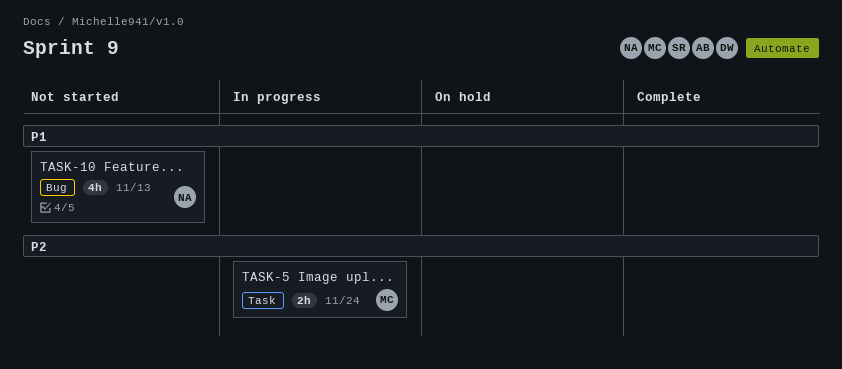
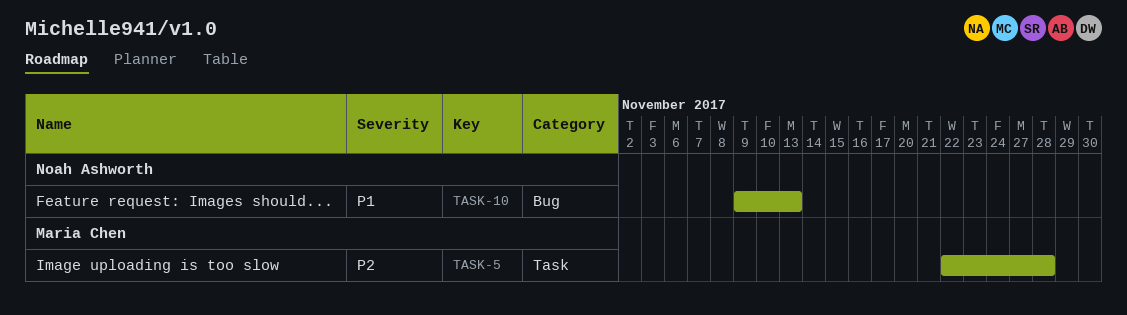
TASK-5, due: Nov 24 -> Nov 28

